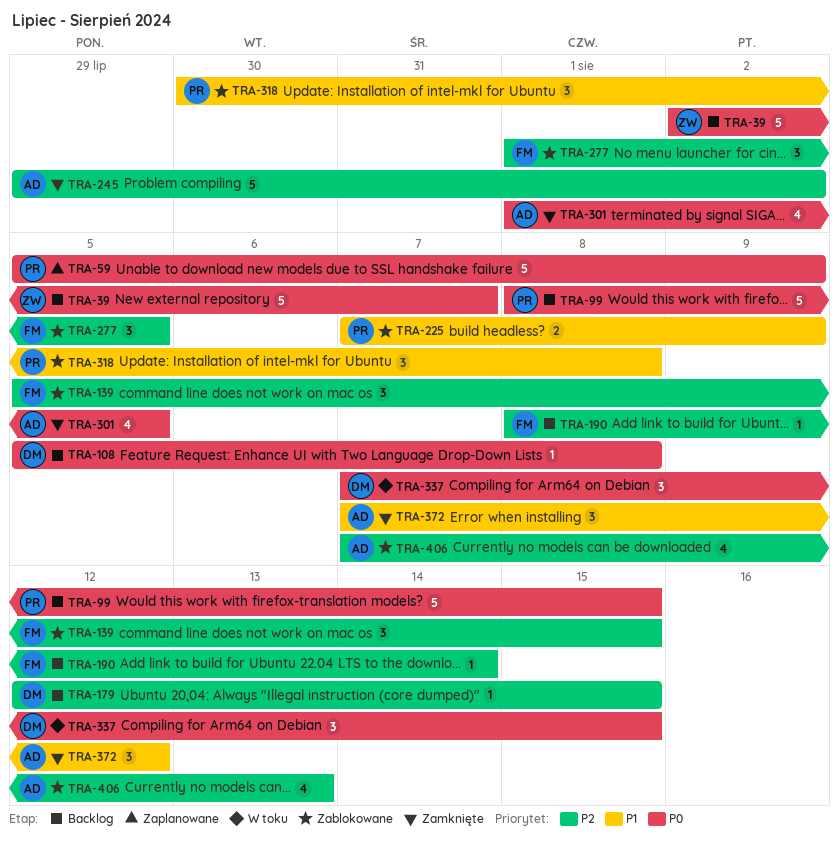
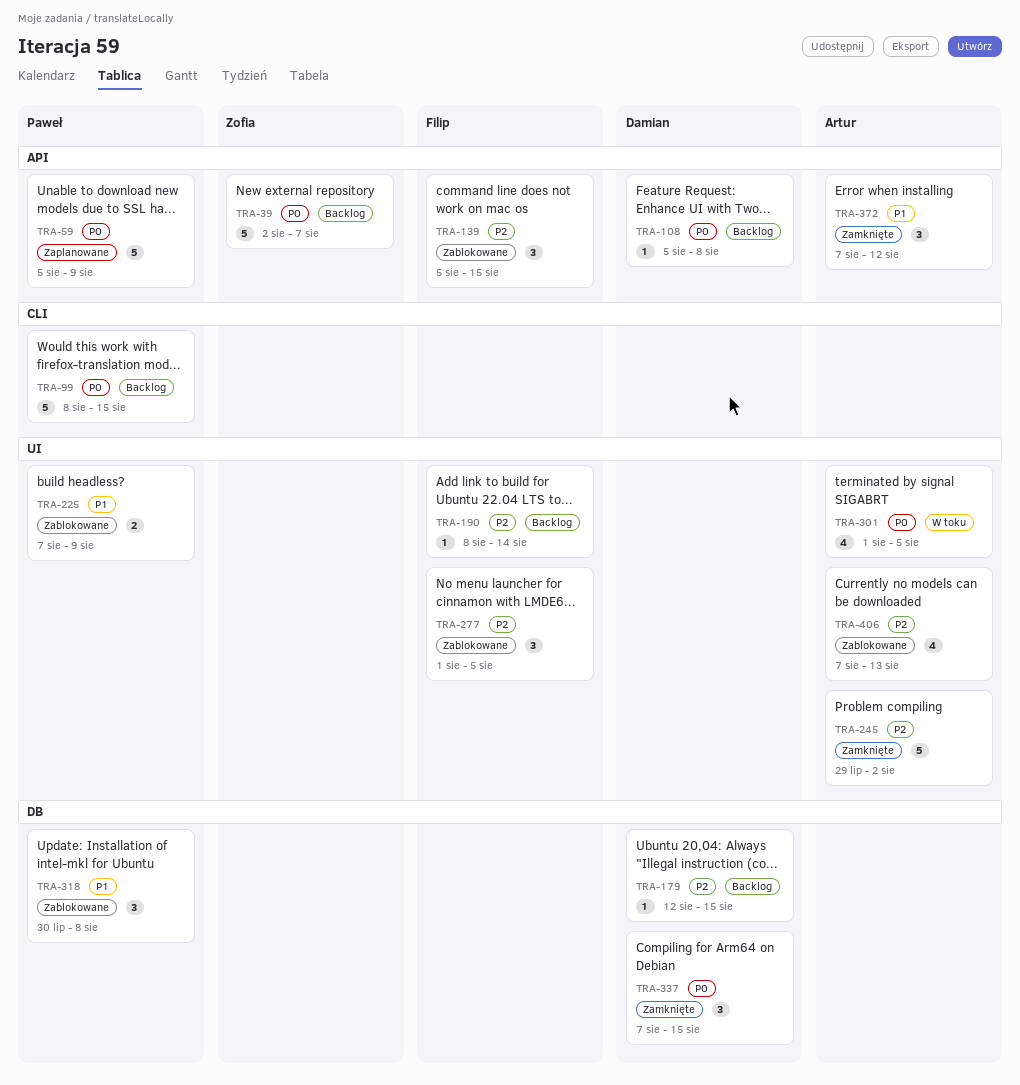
TRA-301, status: Zamknięte -> W toku
TRA-337, status: W toku -> Zamknięte

